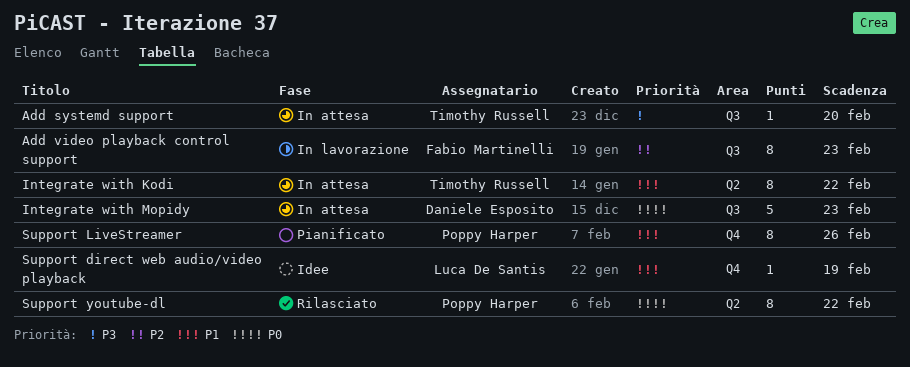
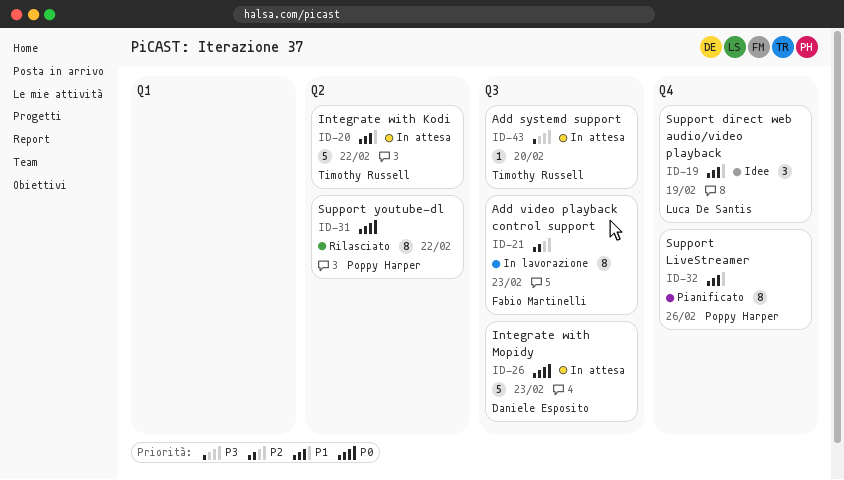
Integrate with Kodi, estimate: 8 -> 5
Support direct web audio/video playback, estimate: 1 -> 3

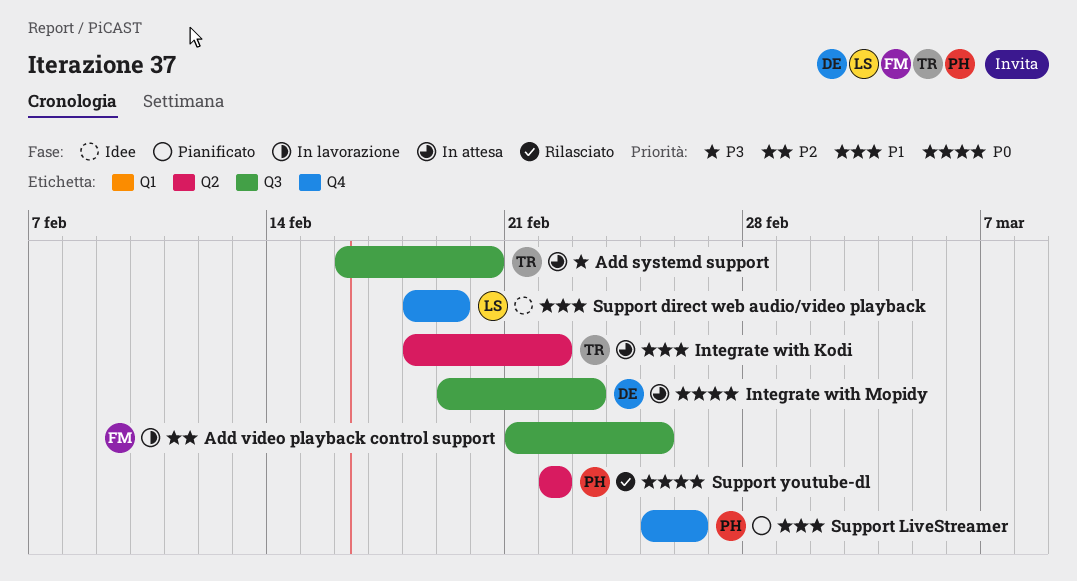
Add video playback control support, due: Feb 23 -> Feb 25

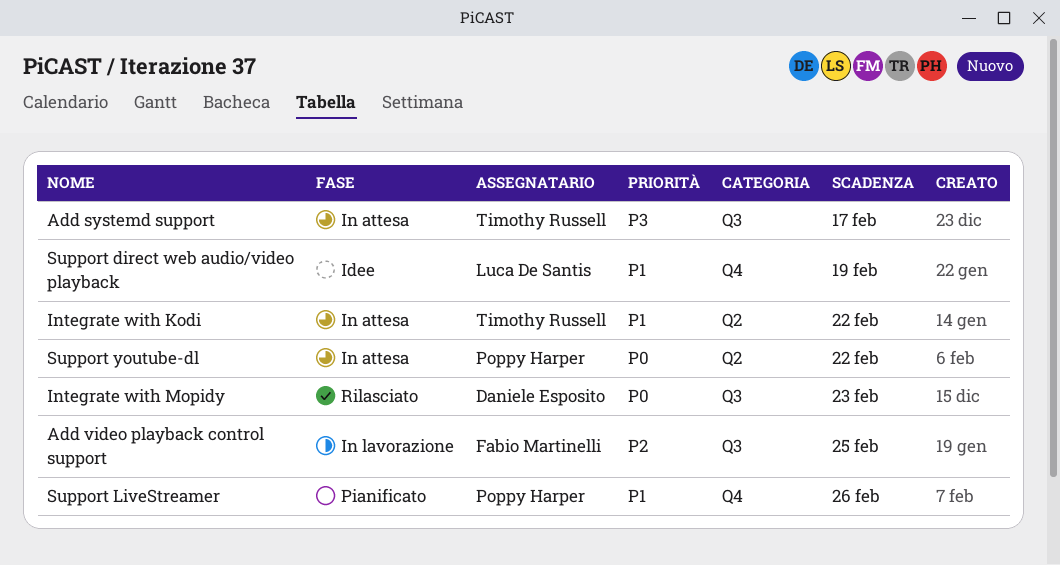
Add systemd support, due: Feb 20 -> Feb 17
Integrate with Mopidy, status: In attesa -> Rilasciato
Support youtube-dl, status: Rilasciato -> In attesa

